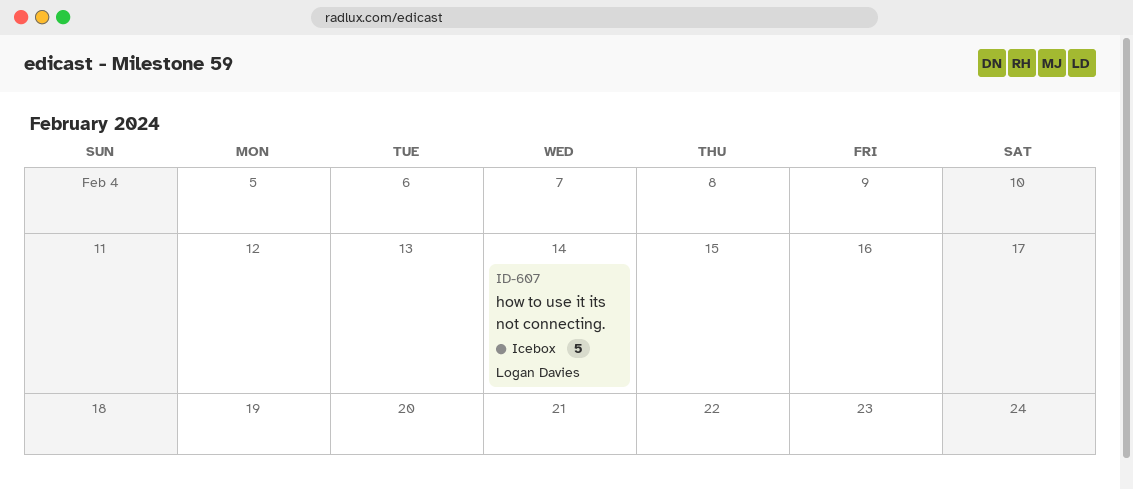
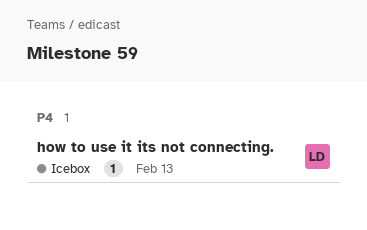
how to use it its not connecting., estimate: 5 -> 1
how to use it its not connecting., due: Feb 14 -> Feb 13

